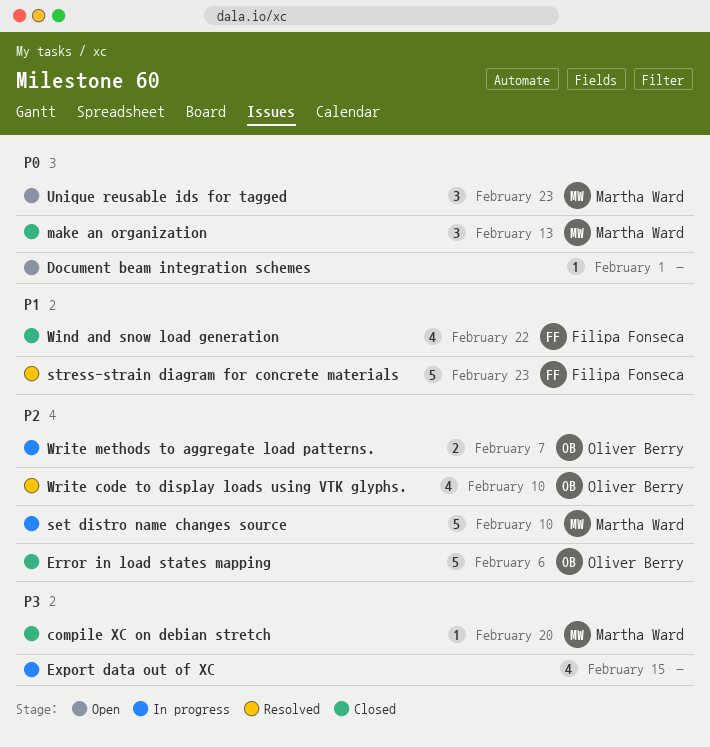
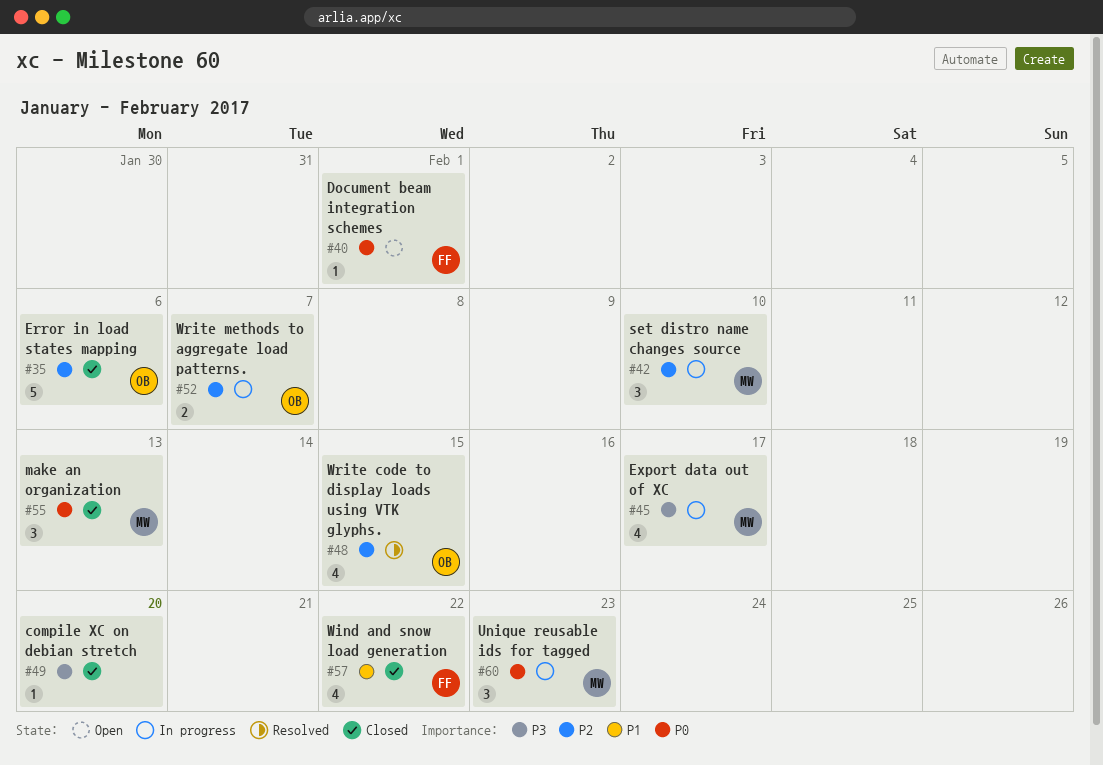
compile XC on debian stretch, owner: Martha Ward -> none
Document beam integration schemes, owner: none -> Filipa Fonseca
Export data out of XC, owner: none -> Martha Ward
Export data out of XC, due: Feb 15 -> Feb 17
set distro name changes source, estimate: 5 -> 3
stress-strain diagram for concrete materials: present -> none
Unique reusable ids for tagged, status: Open -> In progress
Write code to display loads using VTK glyphs., due: Feb 10 -> Feb 15

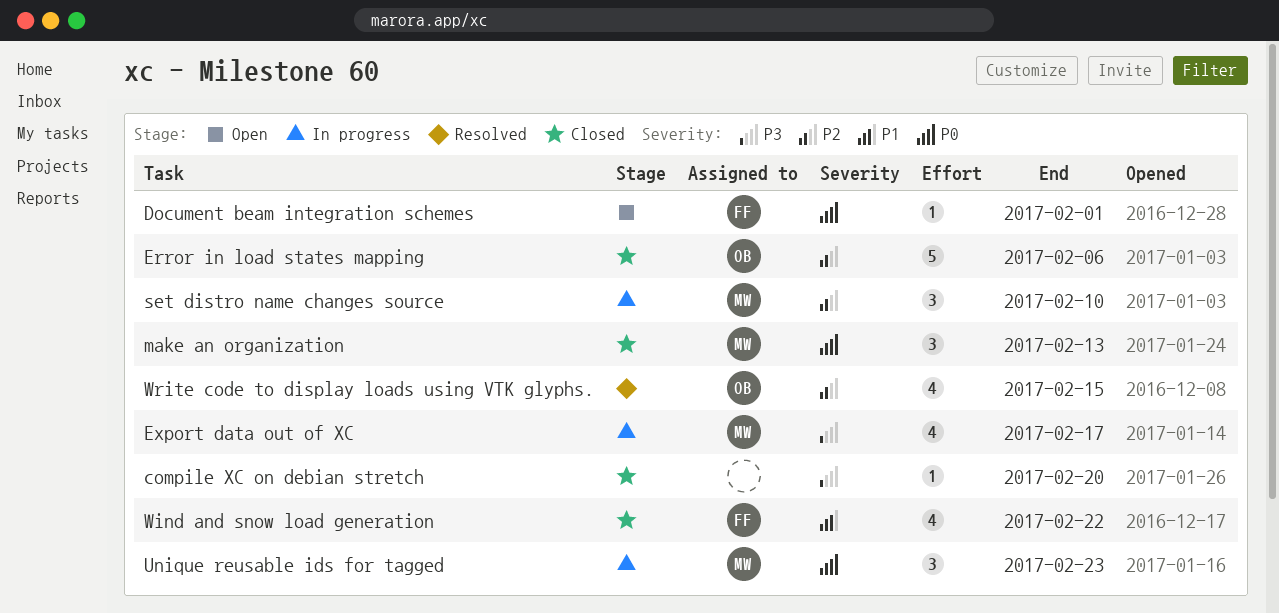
Write methods to aggregate load patterns.: present -> none

